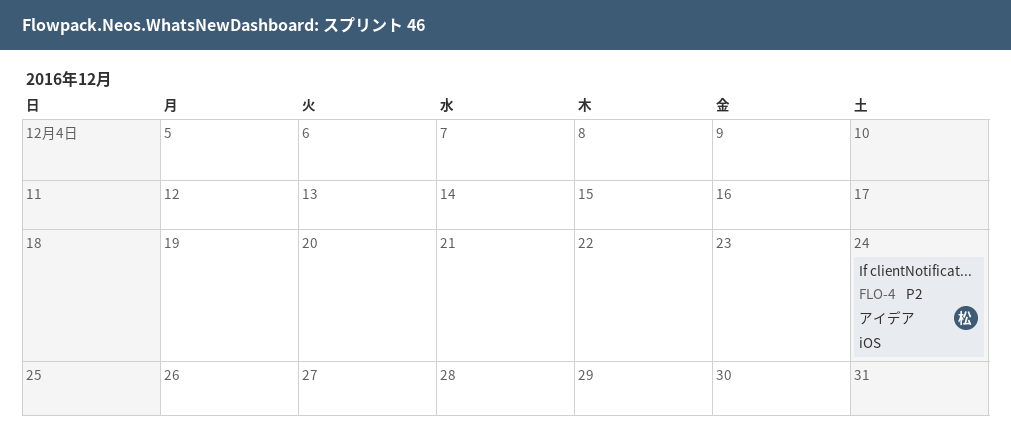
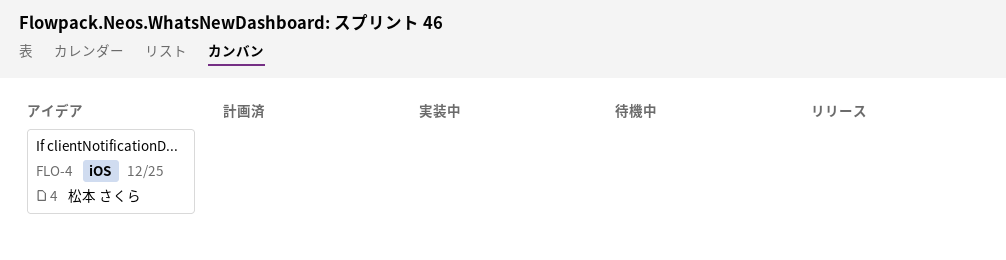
FLO-4, due: Dec 24 -> Dec 25

